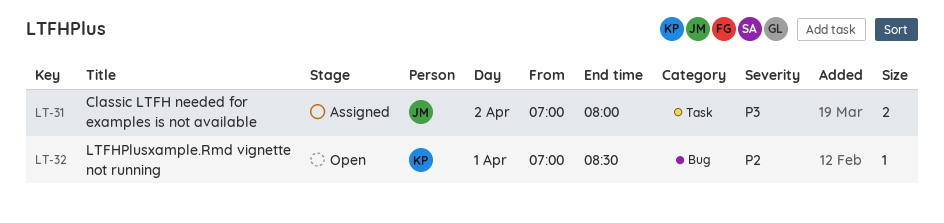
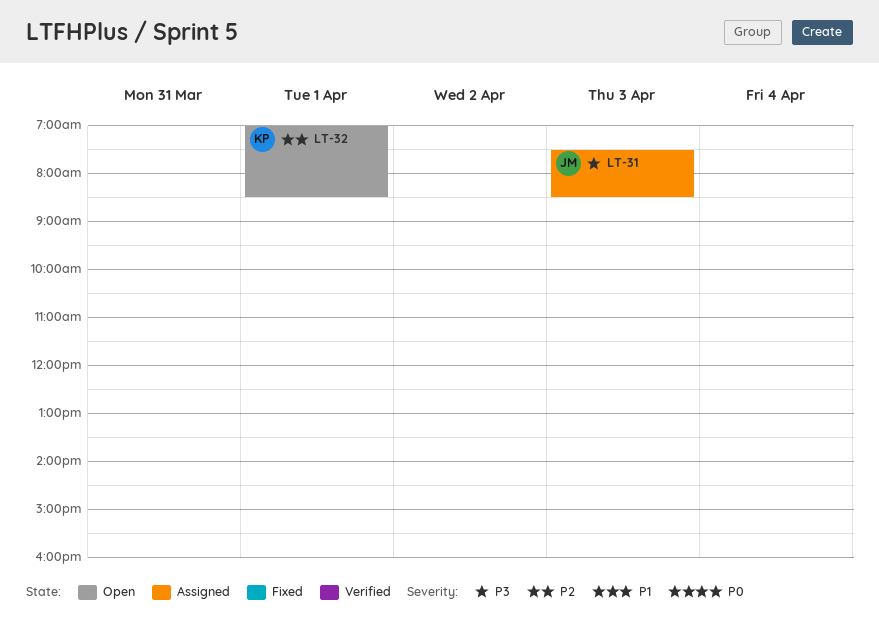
LT-31, day: Apr 2 -> Apr 3
LT-31, begins: 07:00 -> 07:30
LT-31, ends: 08:00 -> 08:30

